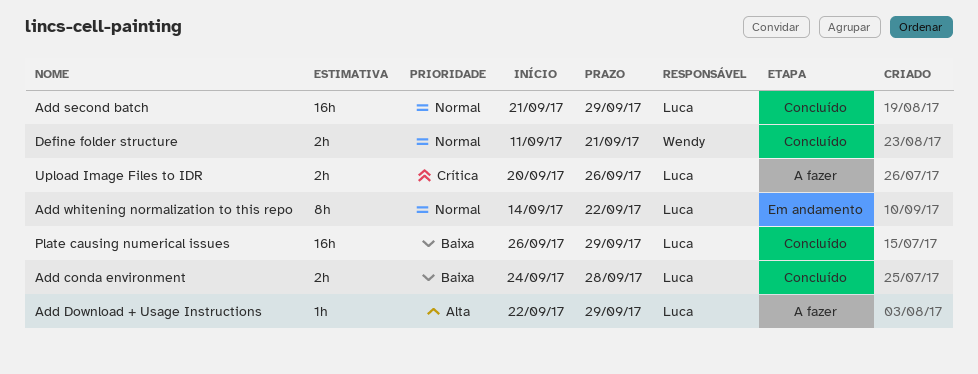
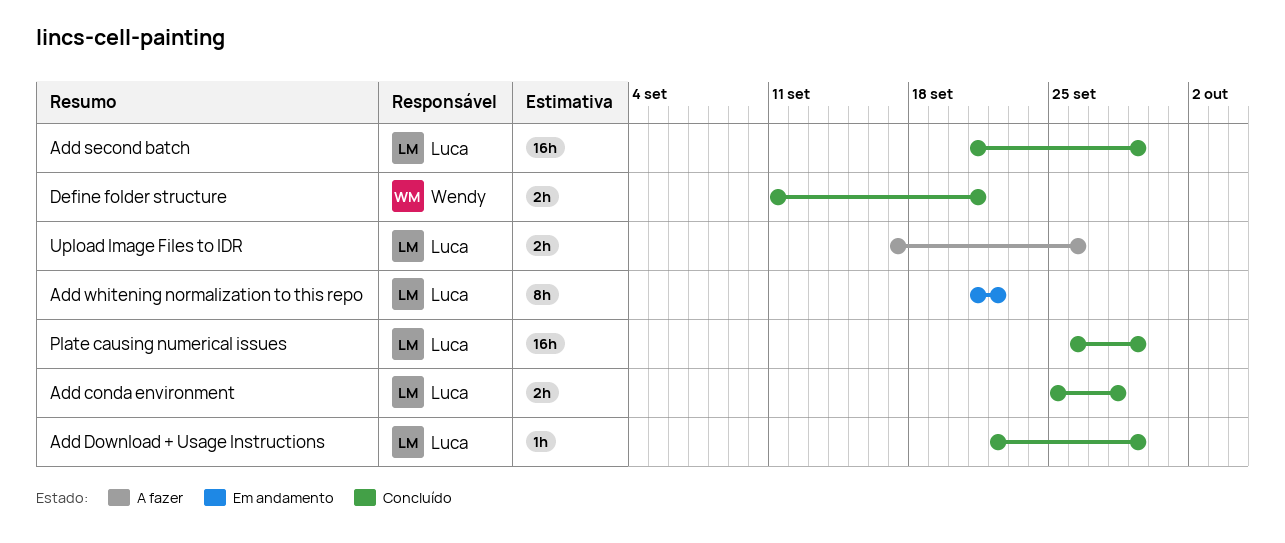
Add conda environment, start: Sep 24 -> Sep 25
Add Download + Usage Instructions, status: A fazer -> Concluído
Add whitening normalization to this repo, start: Sep 14 -> Sep 21
Upload Image Files to IDR, start: Sep 20 -> Sep 17

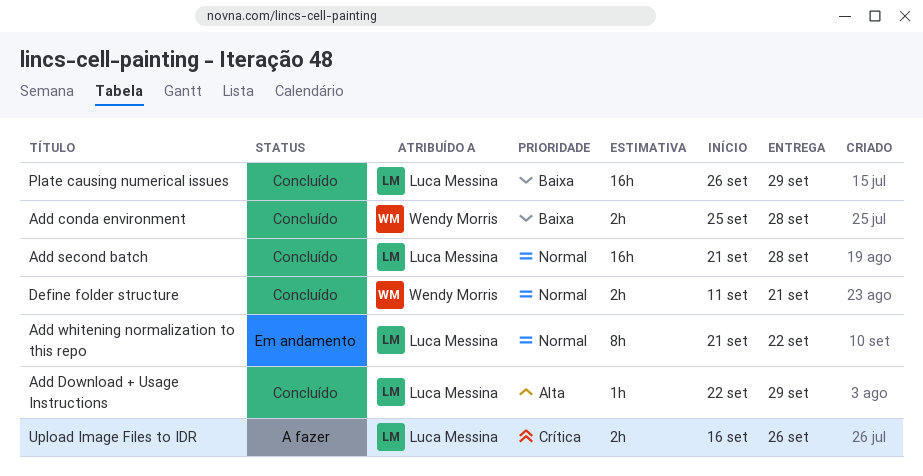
Add conda environment, owner: Luca Messina -> Wendy Morris
Add second batch, due: Sep 29 -> Sep 28
Upload Image Files to IDR, start: Sep 17 -> Sep 16

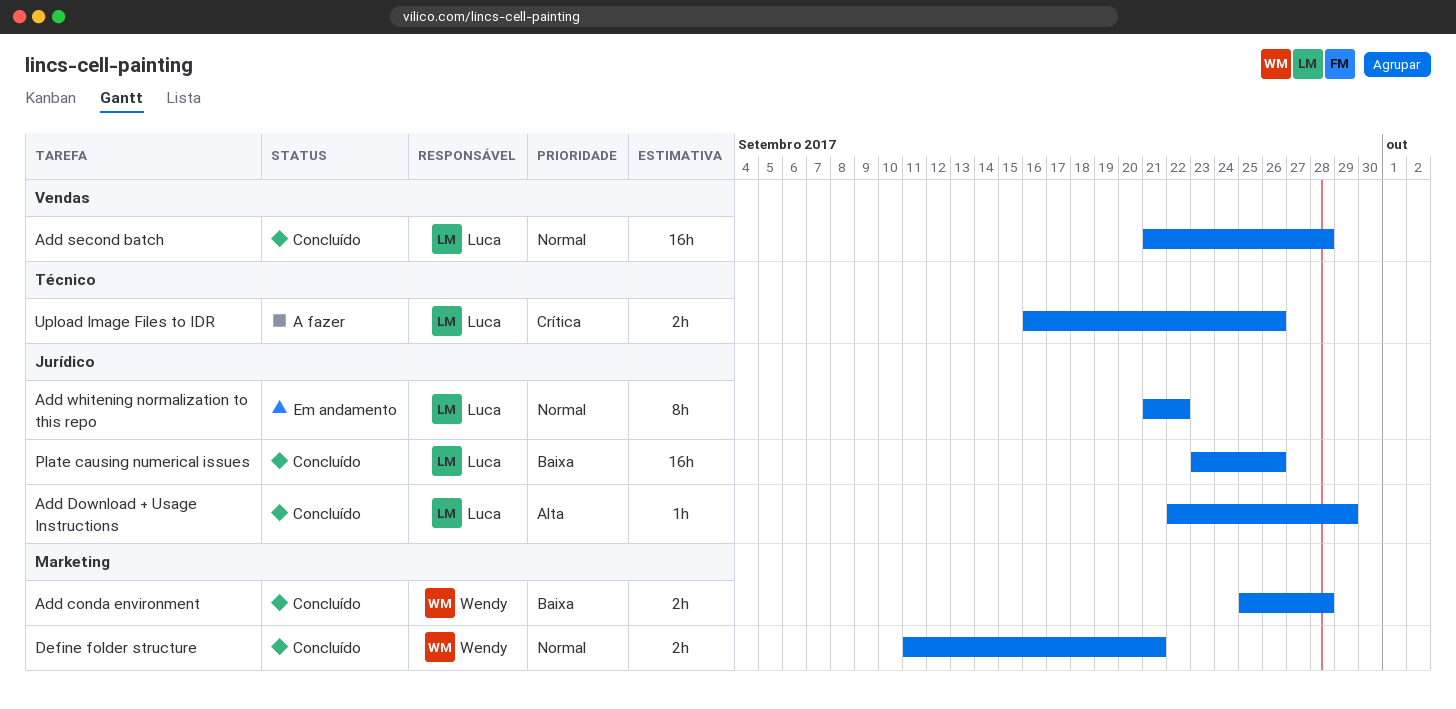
Plate causing numerical issues, start: Sep 26 -> Sep 23
Plate causing numerical issues, due: Sep 29 -> Sep 26

